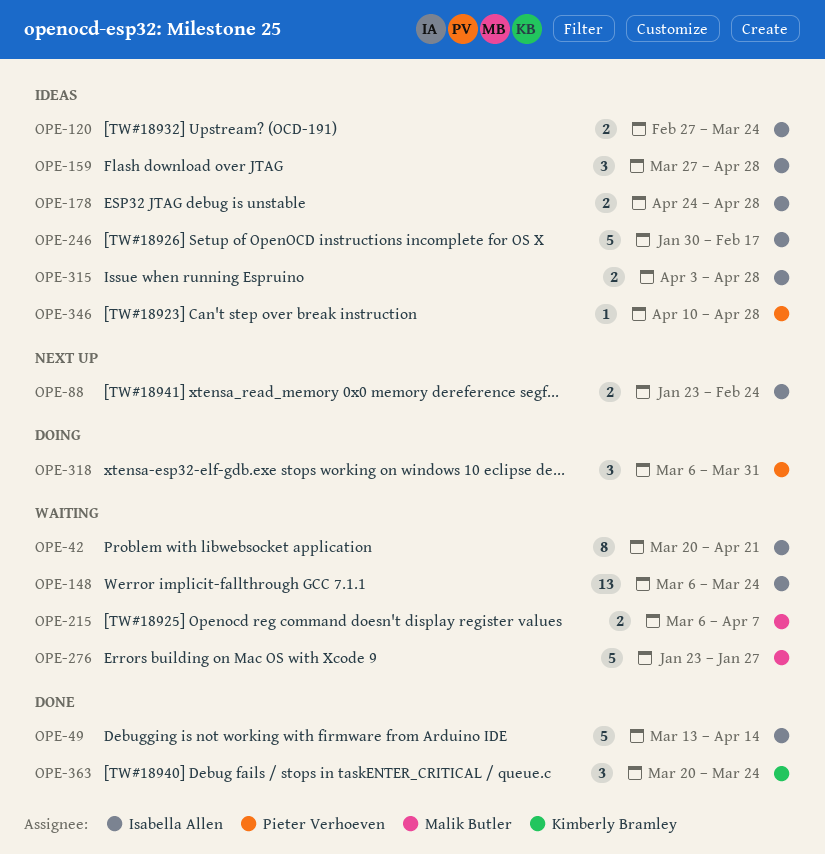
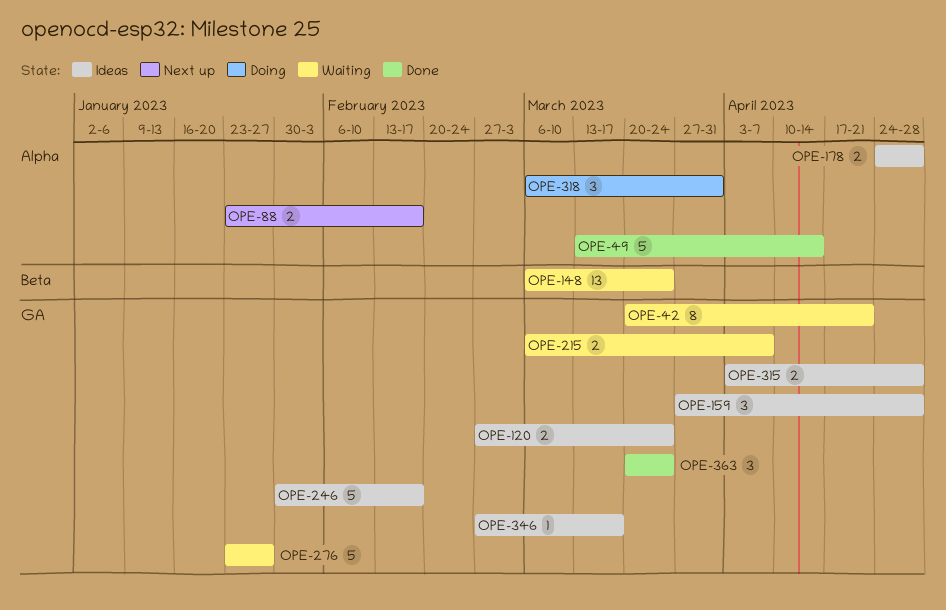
OPE-88, due: Feb 24 -> Feb 17
OPE-346, start: Apr 10 -> Feb 27
OPE-346, due: Apr 28 -> Mar 17

